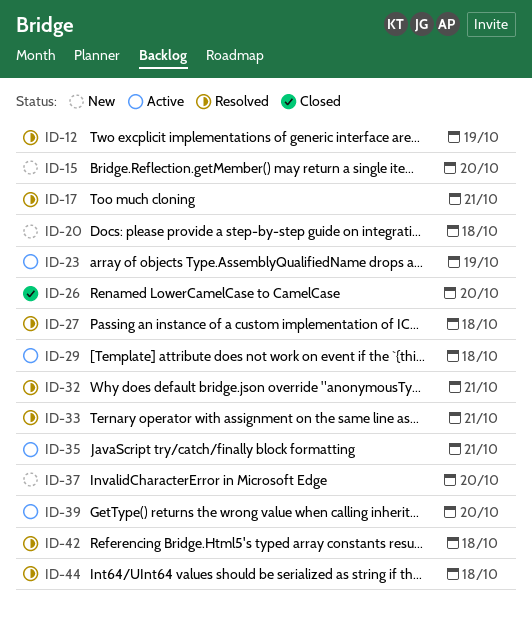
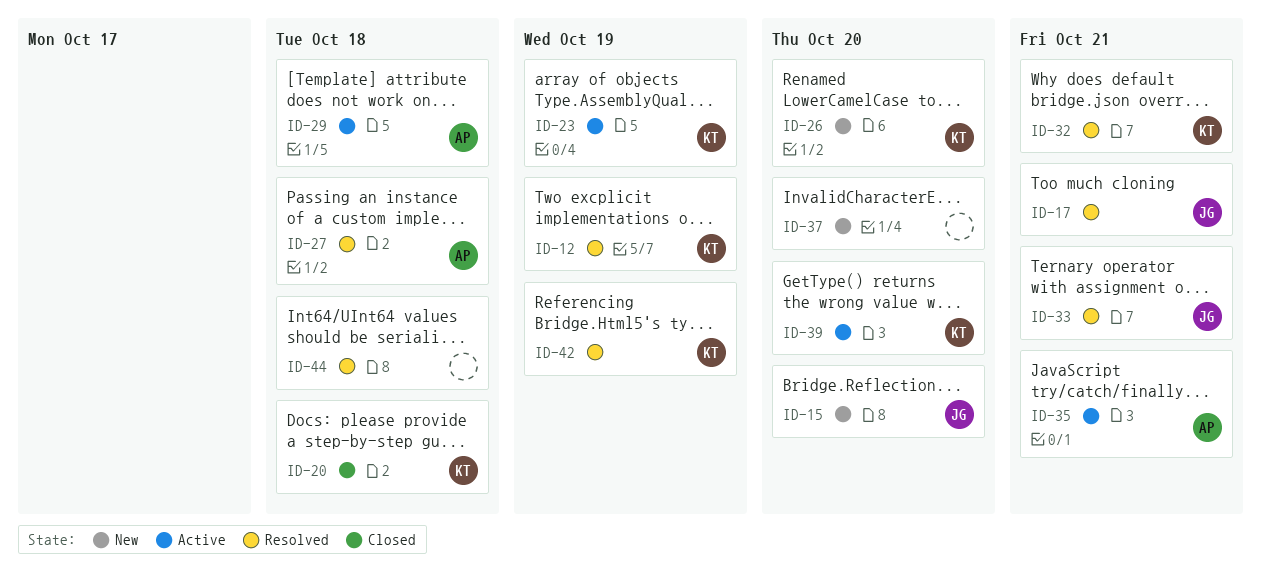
ID-20, status: New -> Closed
ID-26, status: Closed -> New
ID-42, due: Oct 18 -> Oct 19

